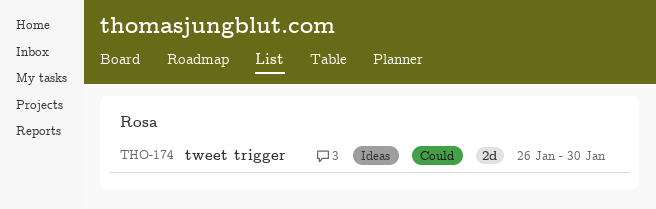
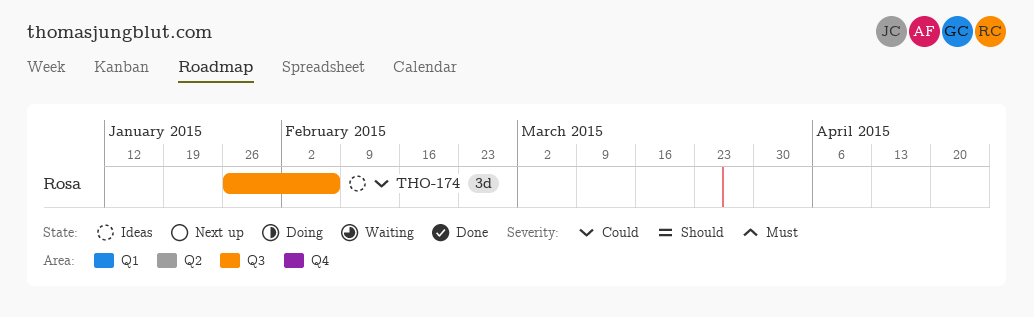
THO-174, estimate: 2d -> 3d
THO-174, due: Jan 30 -> Feb 6

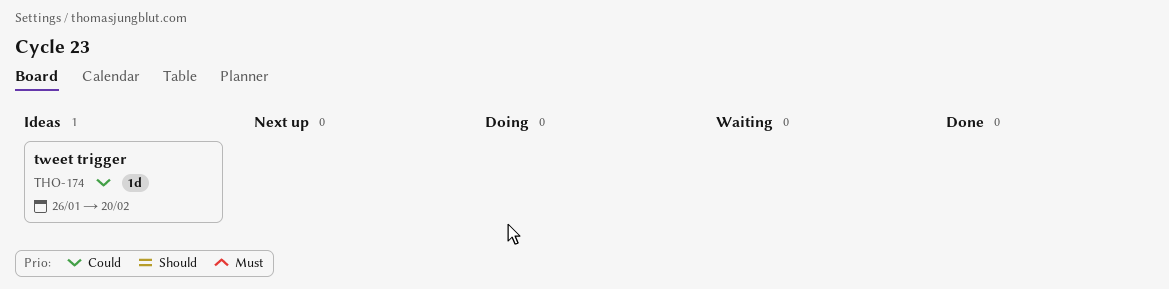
THO-174, estimate: 3d -> 1d
THO-174, due: Feb 6 -> Feb 20

